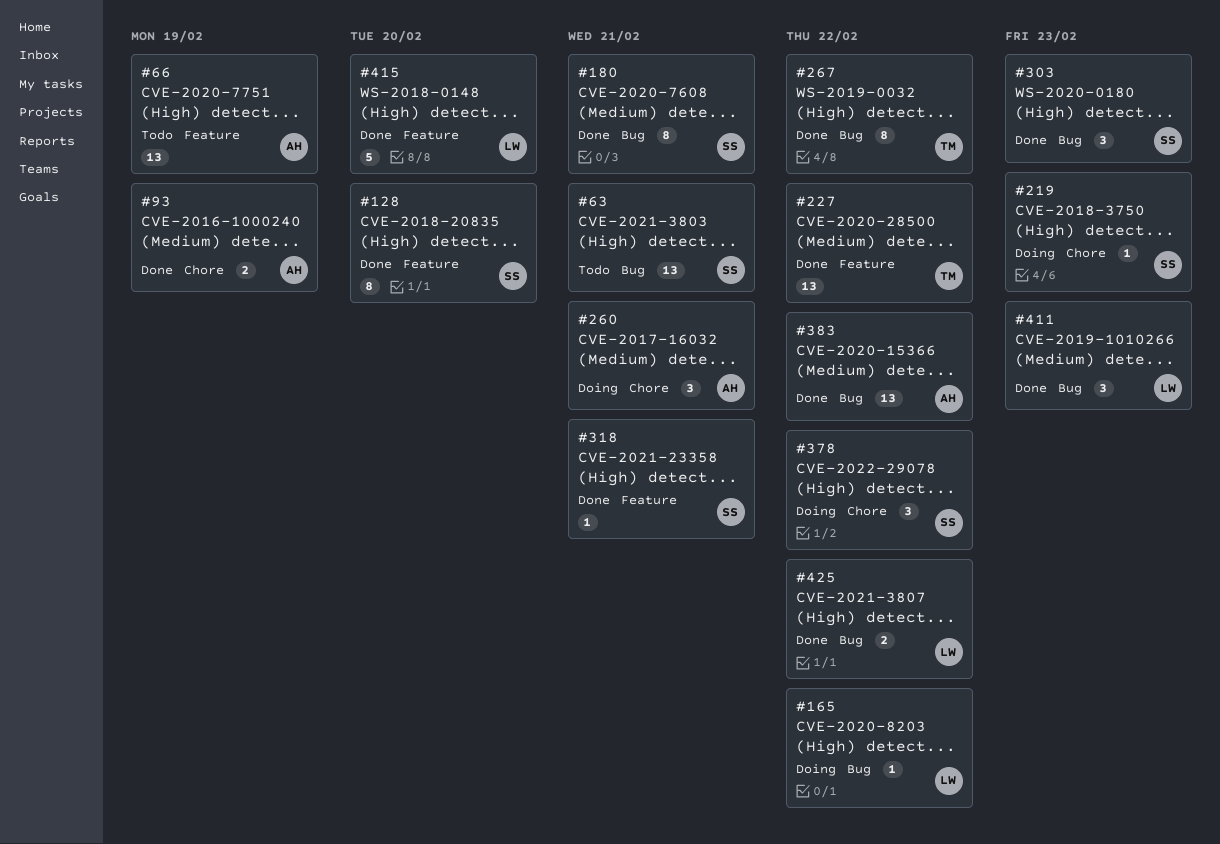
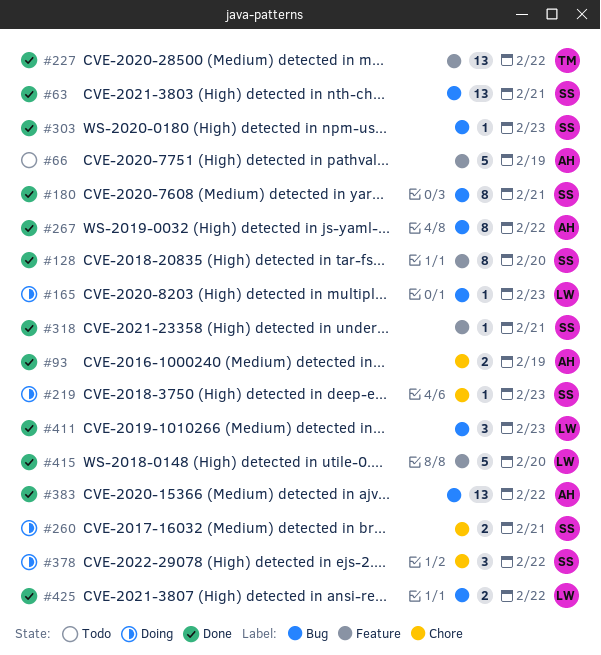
#63, status: Todo -> Done
#66, estimate: 13 -> 5
#165, due: Feb 22 -> Feb 23
#260, owner: AH -> SS
#260, estimate: 3 -> 2
#267, owner: TM -> AH
#303, estimate: 3 -> 1

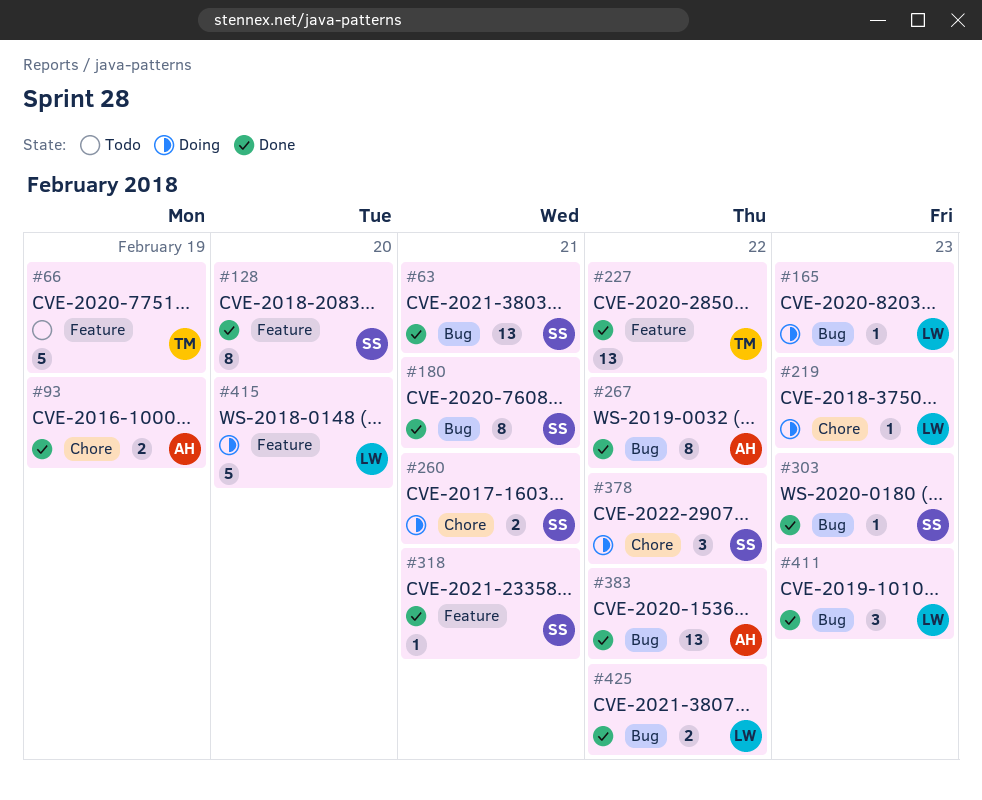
#66, owner: AH -> TM
#219, owner: SS -> LW
#415, status: Done -> Doing

